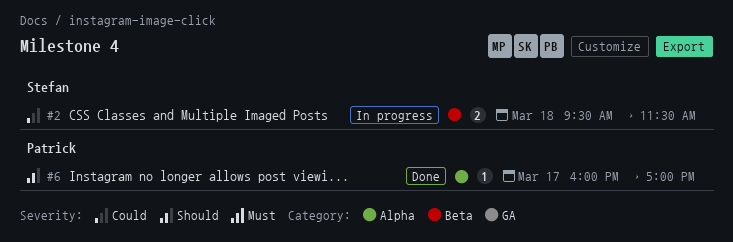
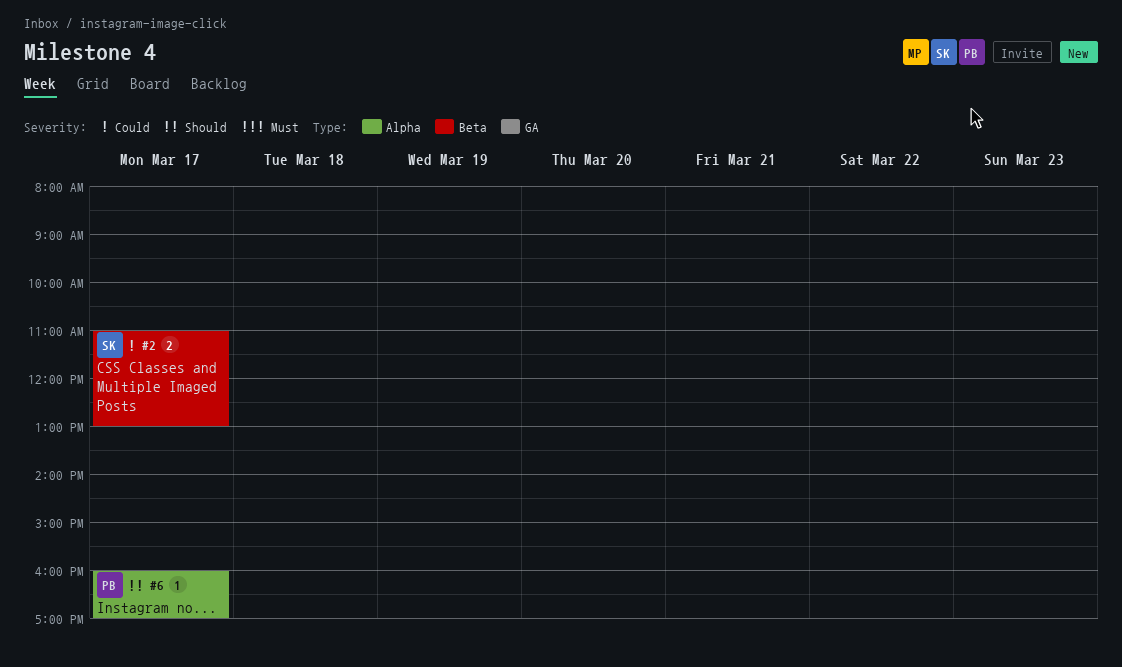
#2, day: Mar 18 -> Mar 17
#2, begins: 09:30 -> 11:00
#2, ends: 11:30 -> 13:00

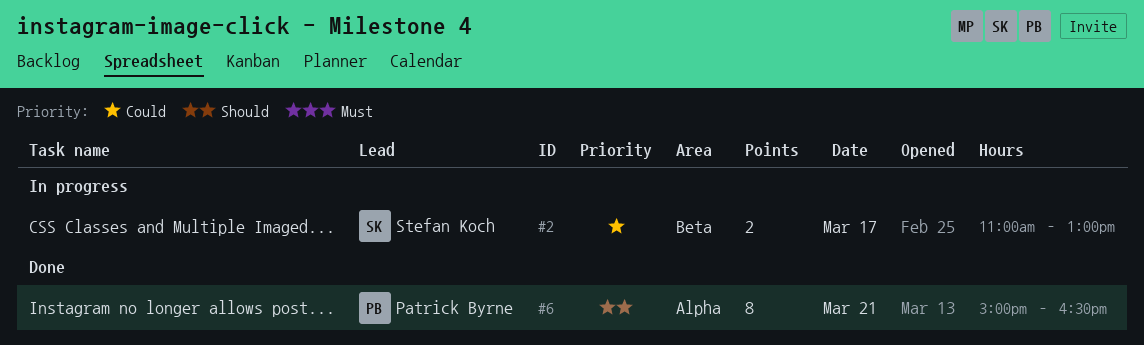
#6, estimate: 1 -> 8
#6, day: Mar 17 -> Mar 21
#6, begins: 16:00 -> 15:00
#6, ends: 17:00 -> 16:30

